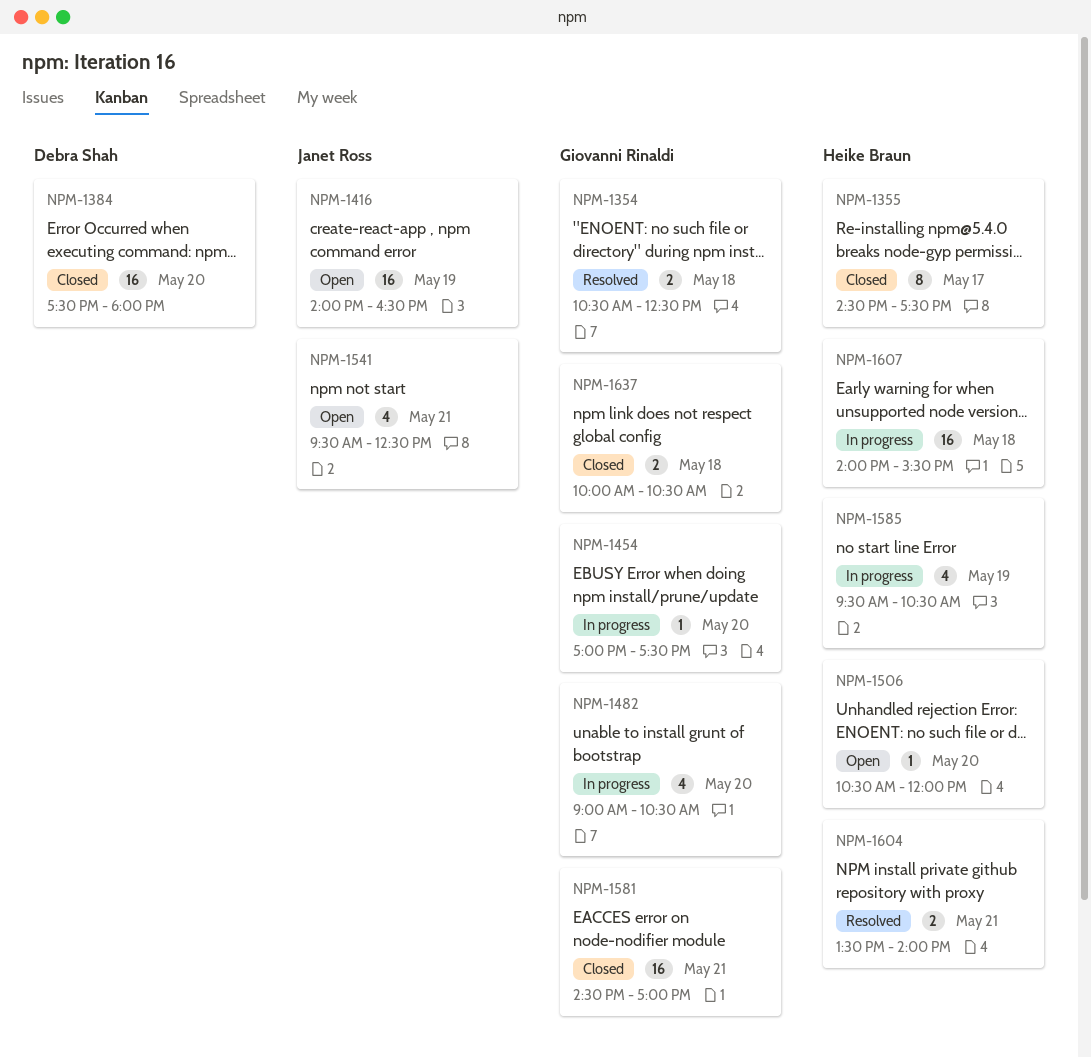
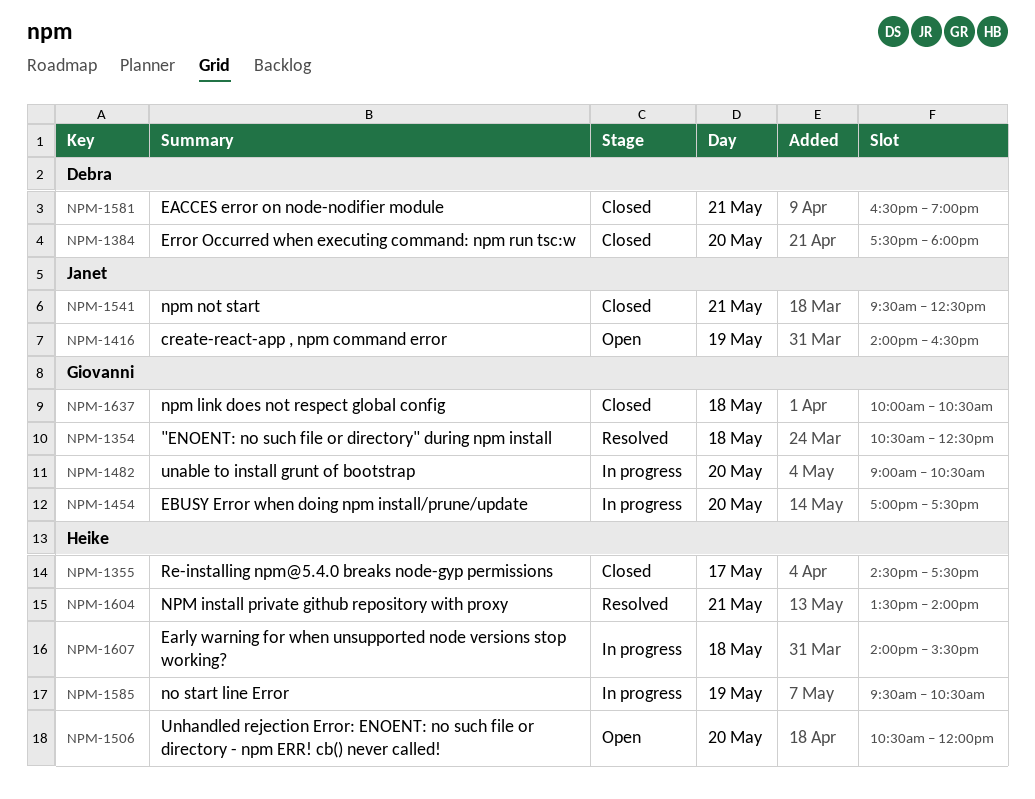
NPM-1541, status: Open -> Closed
NPM-1581, owner: Giovanni Rinaldi -> Debra Shah
NPM-1581, begins: 14:30 -> 16:30
NPM-1581, ends: 17:00 -> 19:00

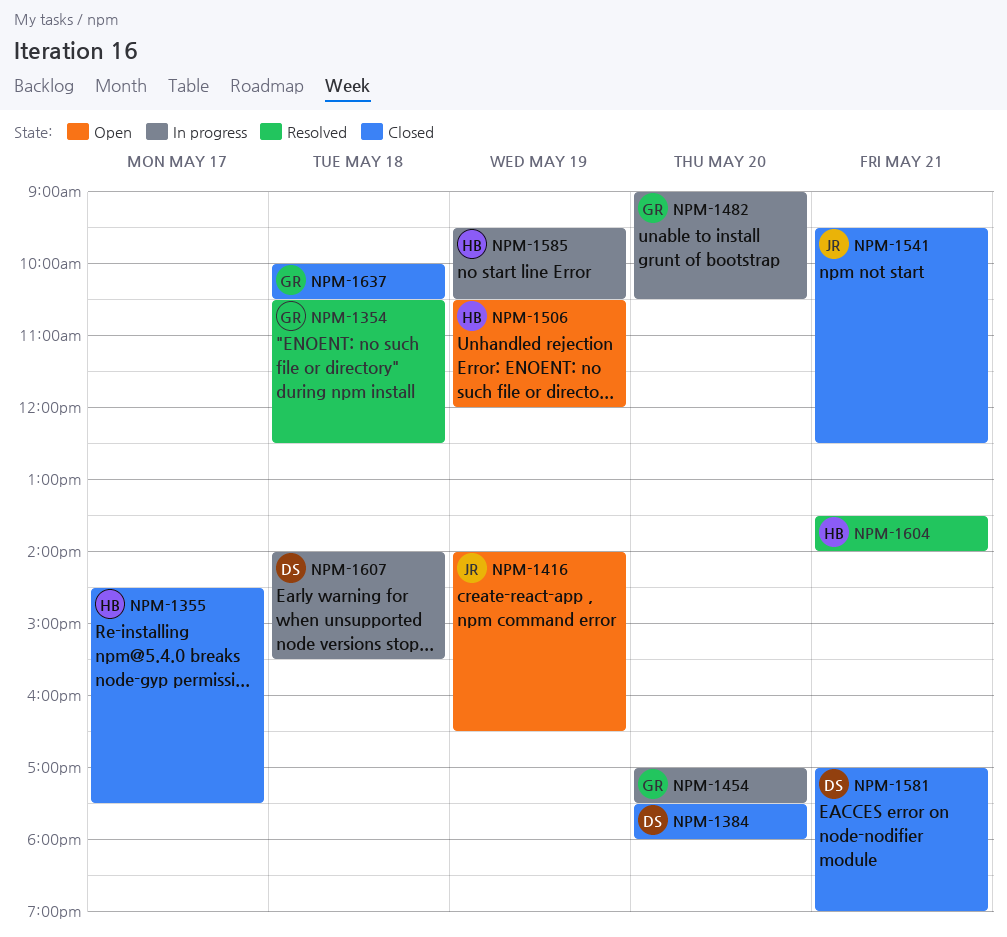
NPM-1506, day: May 20 -> May 19
NPM-1581, begins: 16:30 -> 17:00
NPM-1607, owner: Heike -> Debra

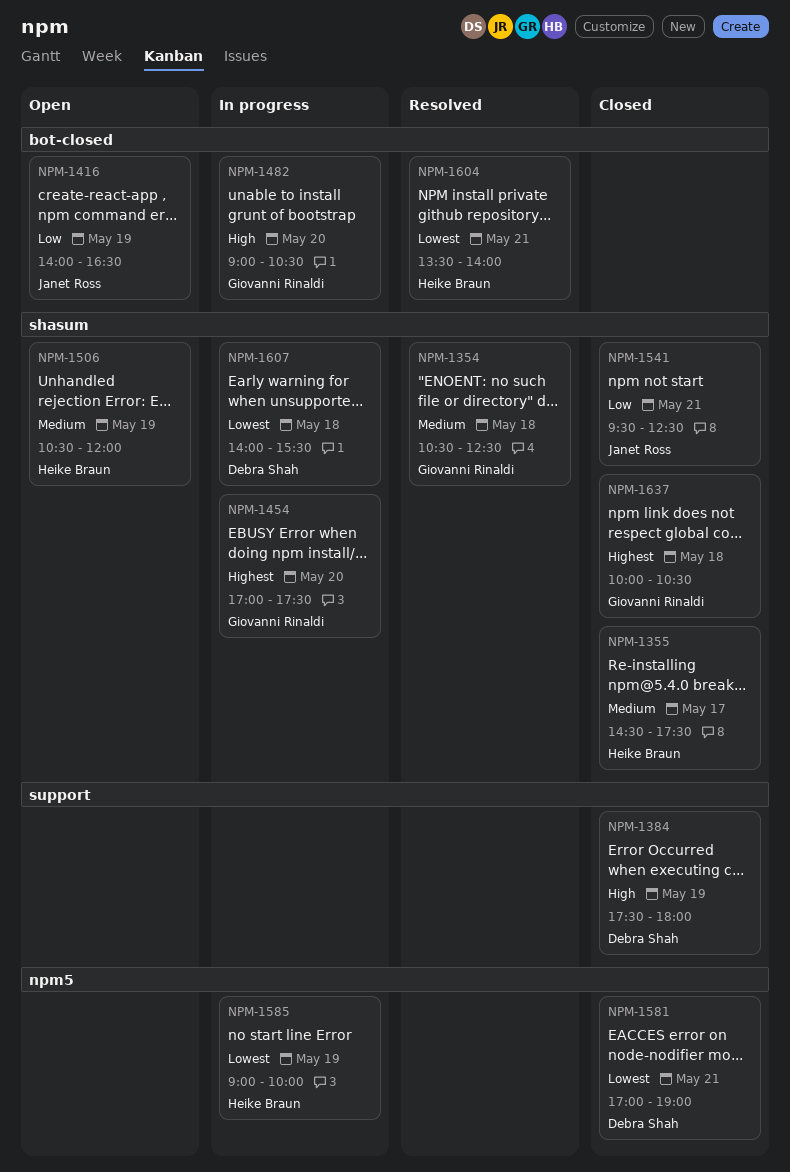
NPM-1384, day: May 20 -> May 19
NPM-1585, begins: 09:30 -> 09:00
NPM-1585, ends: 10:30 -> 10:00

